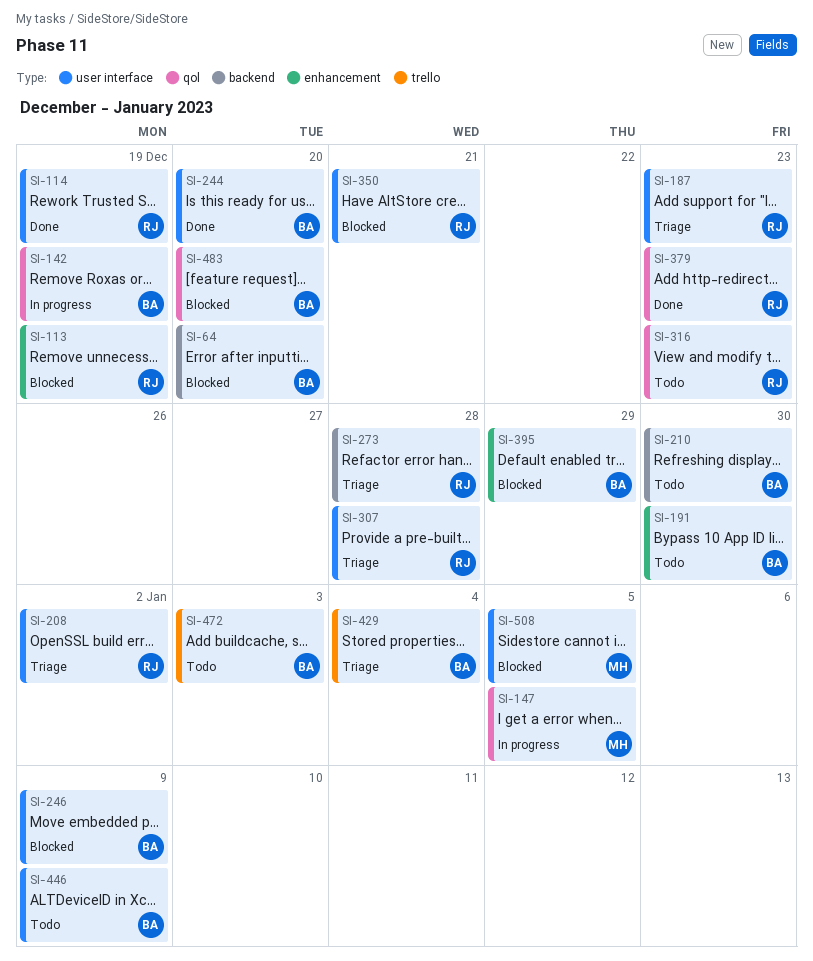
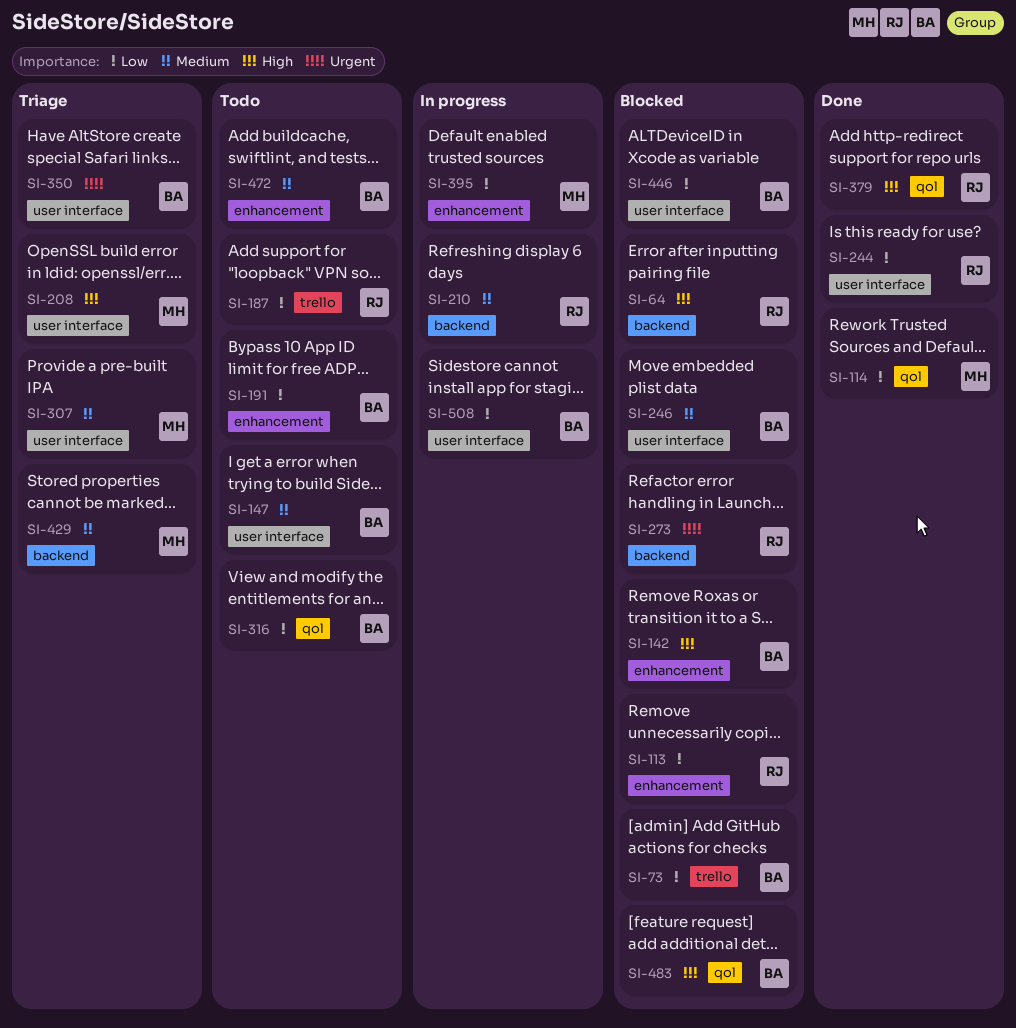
SI-64, owner: BA -> RJ
SI-73: none -> present
SI-114, owner: RJ -> MH
SI-114, label: user interface -> qol
SI-142, status: In progress -> Blocked
SI-142, label: qol -> enhancement
SI-147, status: In progress -> Todo
SI-147, owner: MH -> BA
SI-147, label: qol -> user interface
SI-187, status: Triage -> Todo
SI-187, label: user interface -> trello
SI-208, owner: RJ -> MH
SI-210, status: Todo -> In progress
SI-210, owner: BA -> RJ
SI-244, owner: BA -> RJ
SI-273, status: Triage -> Blocked
SI-307, owner: RJ -> MH
SI-316, owner: RJ -> BA
SI-350, status: Blocked -> Triage
SI-350, owner: RJ -> BA
SI-395, status: Blocked -> In progress
SI-395, owner: BA -> MH
SI-429, owner: BA -> MH
SI-429, label: trello -> backend
SI-446, status: Todo -> Blocked
SI-472, label: trello -> enhancement
SI-508, status: Blocked -> In progress
SI-508, owner: MH -> BA

